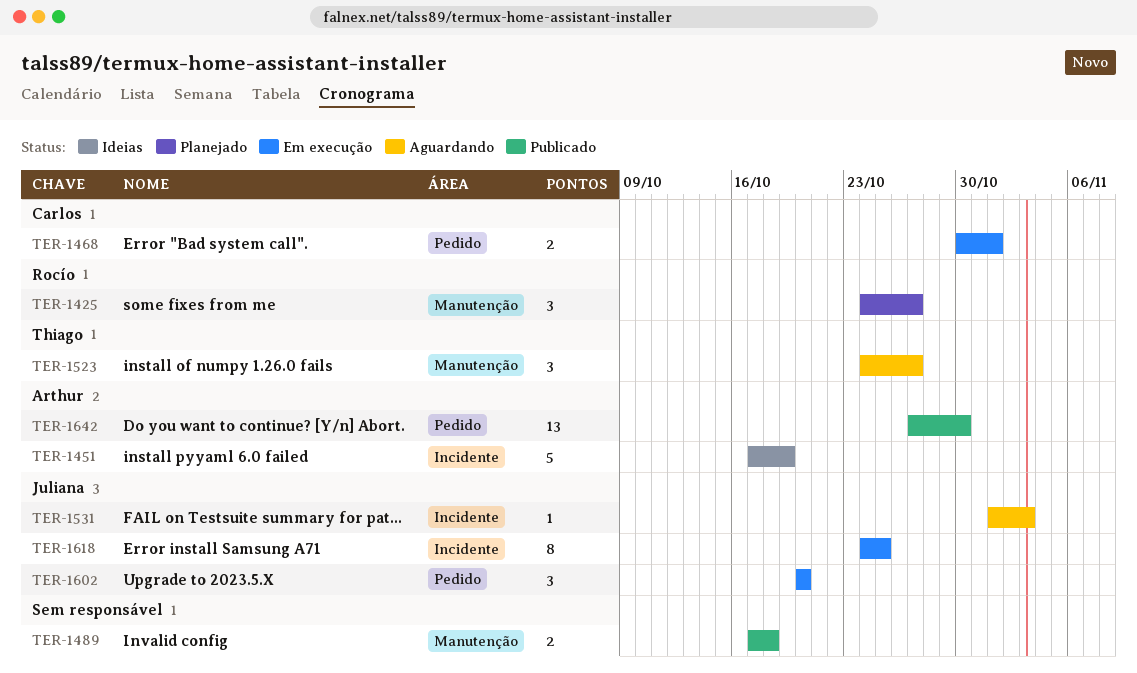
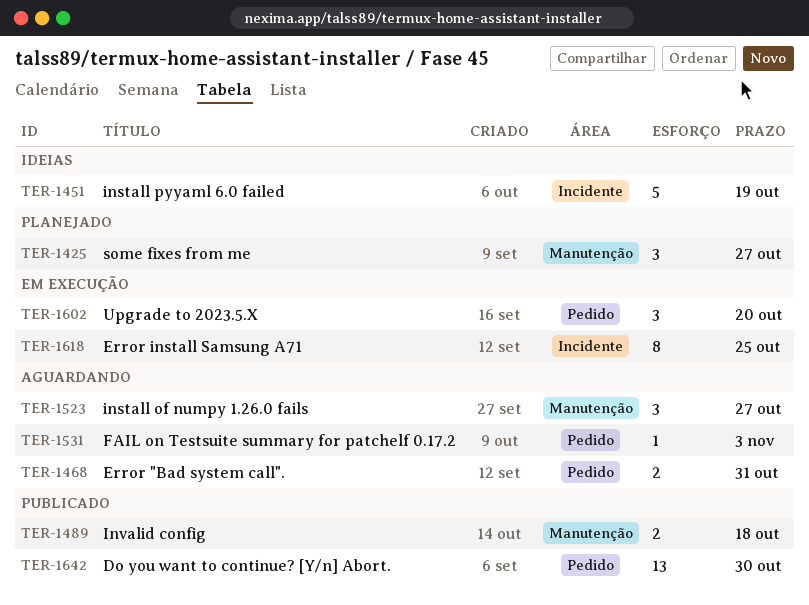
TER-1468, status: Em execução -> Aguardando
TER-1468, due: Nov 1 -> Oct 31
TER-1531, label: Incidente -> Pedido

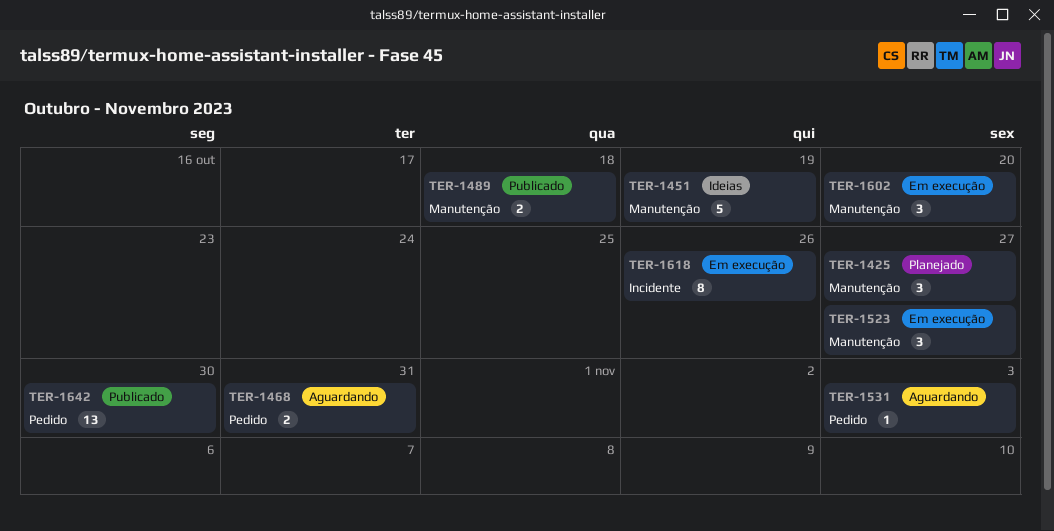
TER-1451, label: Incidente -> Manutenção
TER-1523, status: Aguardando -> Em execução
TER-1602, label: Pedido -> Manutenção
TER-1618, due: Oct 25 -> Oct 26

